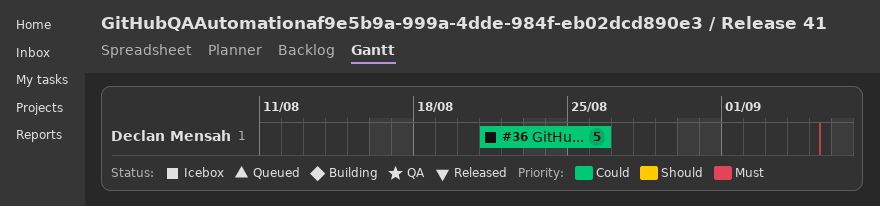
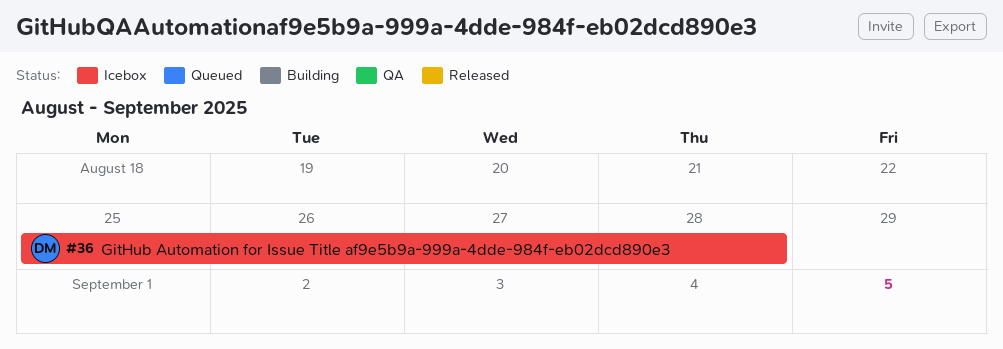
#36, start: Aug 21 -> Aug 25
#36, due: Aug 26 -> Aug 28

